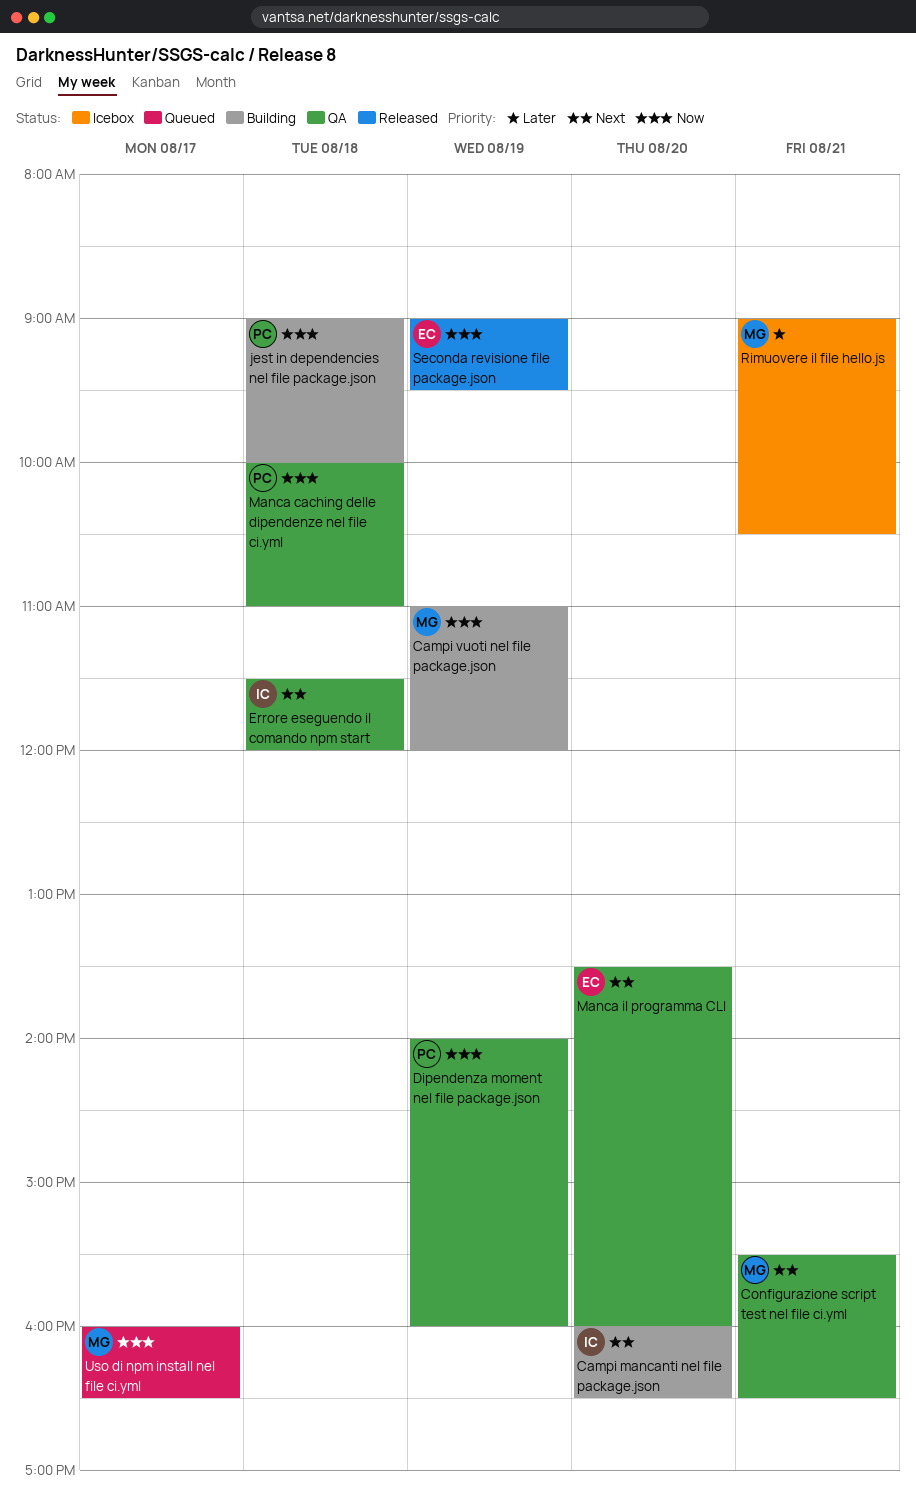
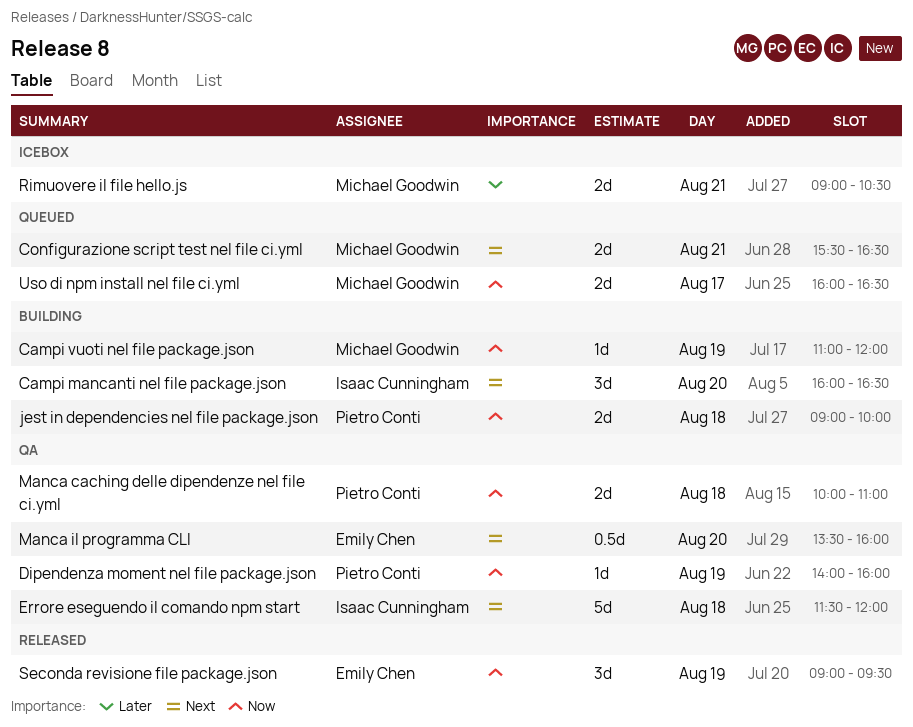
Configurazione script test nel file ci.yml, status: QA -> Queued

